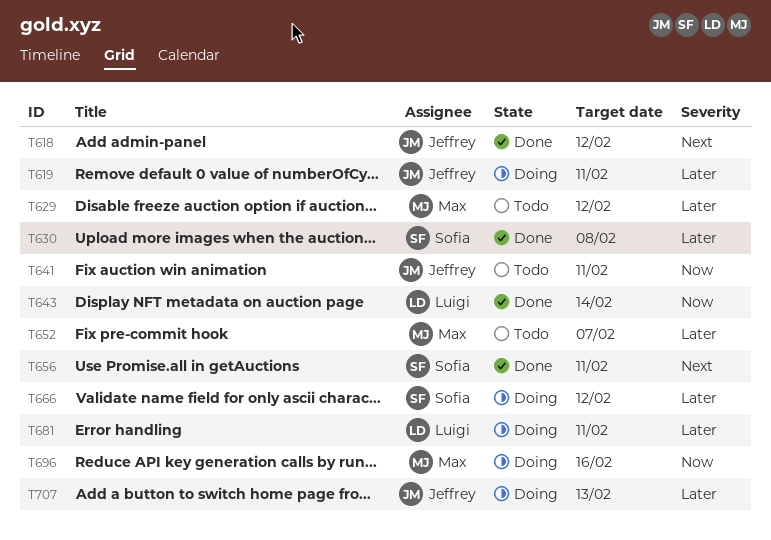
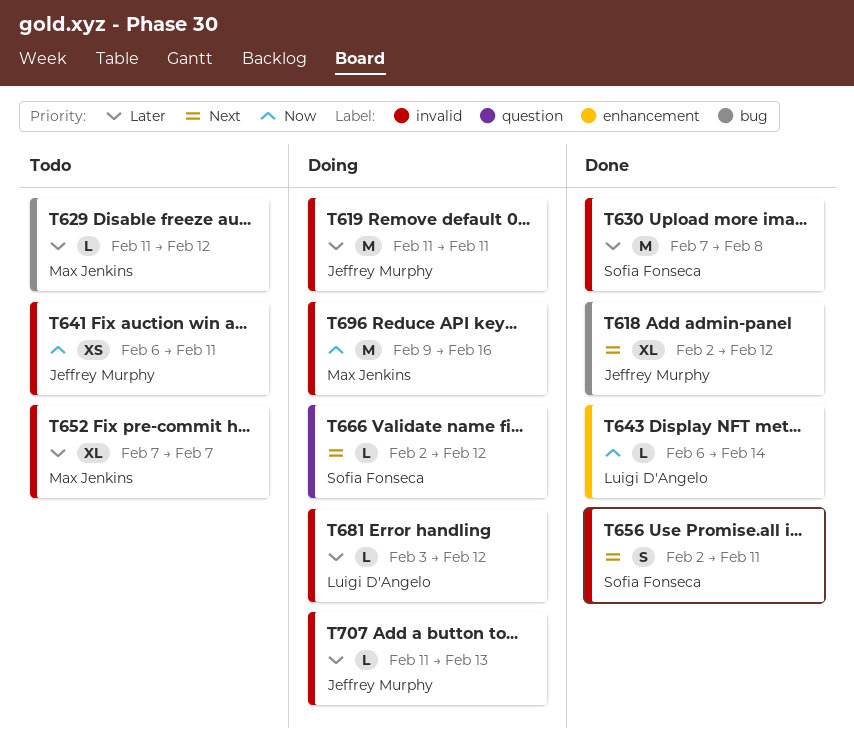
T666, priority: Later -> Next
T681, due: Feb 11 -> Feb 12

